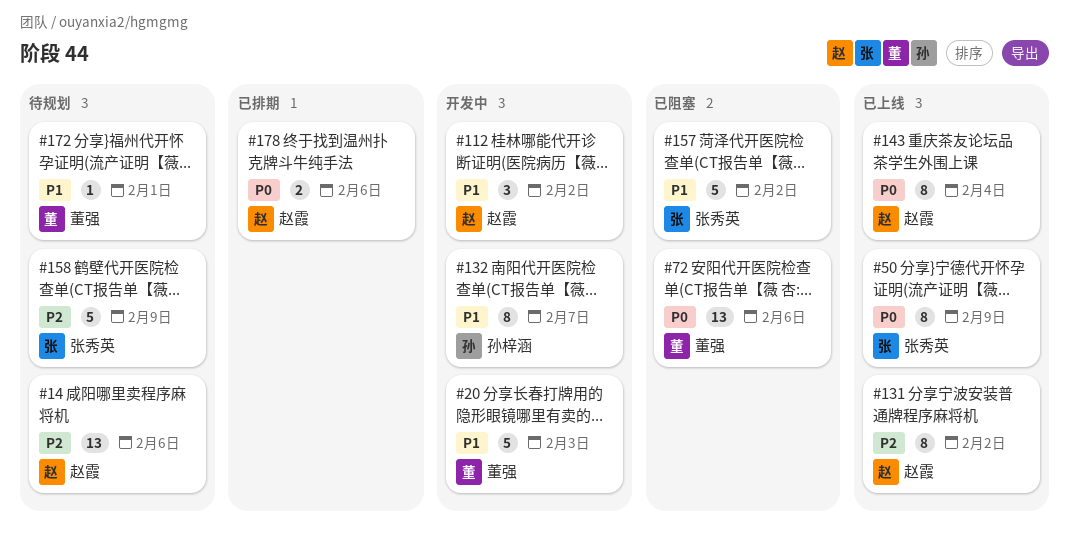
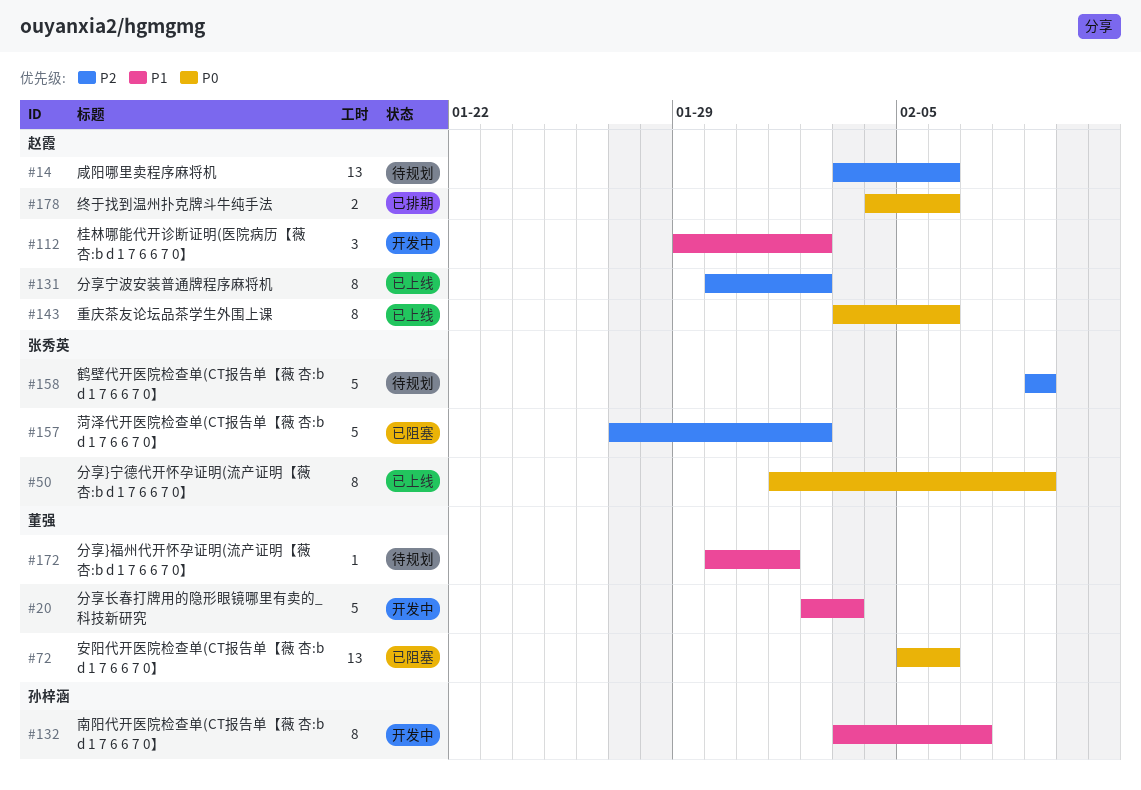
#143, due: Feb 4 -> Feb 6
#157, priority: P1 -> P2

